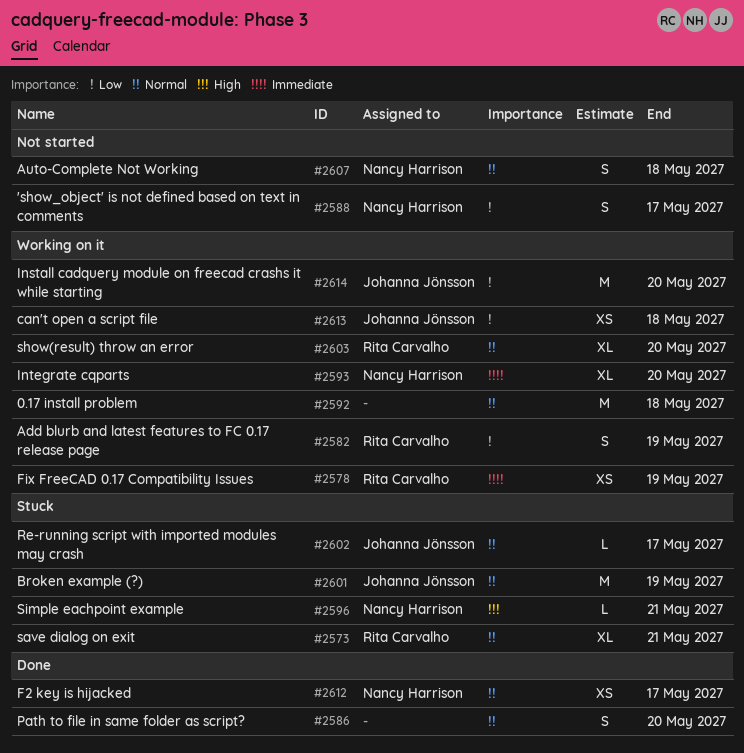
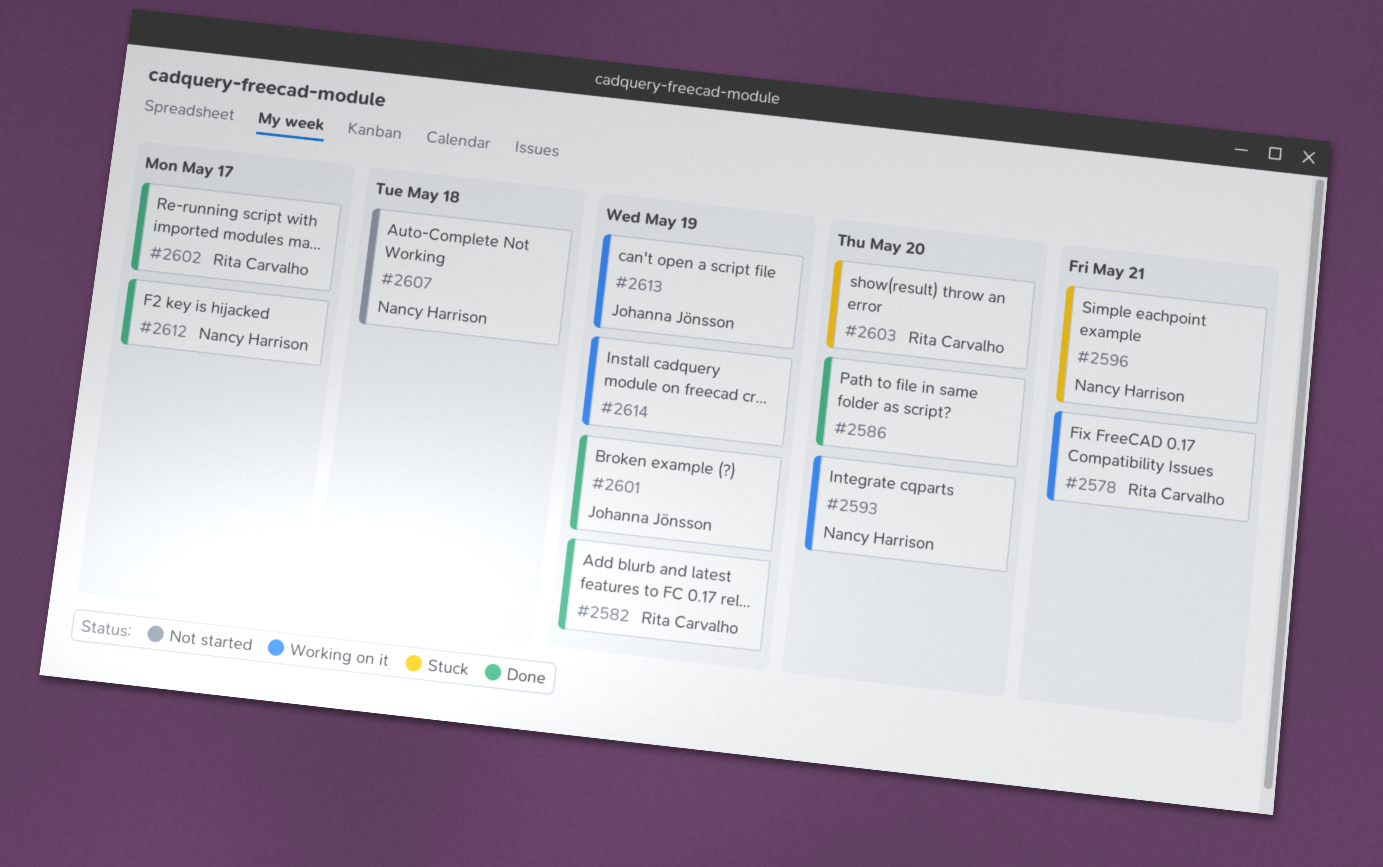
#2573: present -> none
#2578, due: May 19 -> May 21
#2582, status: Working on it -> Done
#2588: present -> none
#2592: present -> none
#2601, status: Stuck -> Done
#2602, status: Stuck -> Done
#2602, owner: Johanna Jönsson -> Rita Carvalho
#2603, status: Working on it -> Stuck
#2613, due: May 18 -> May 19
#2614, owner: Johanna Jönsson -> none
#2614, due: May 20 -> May 19

